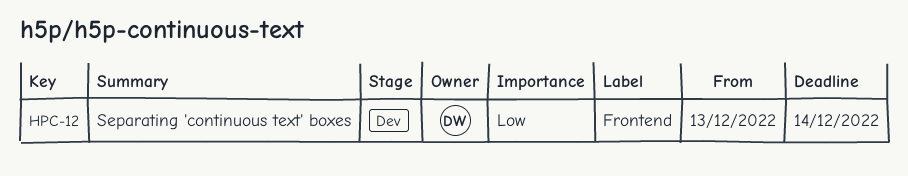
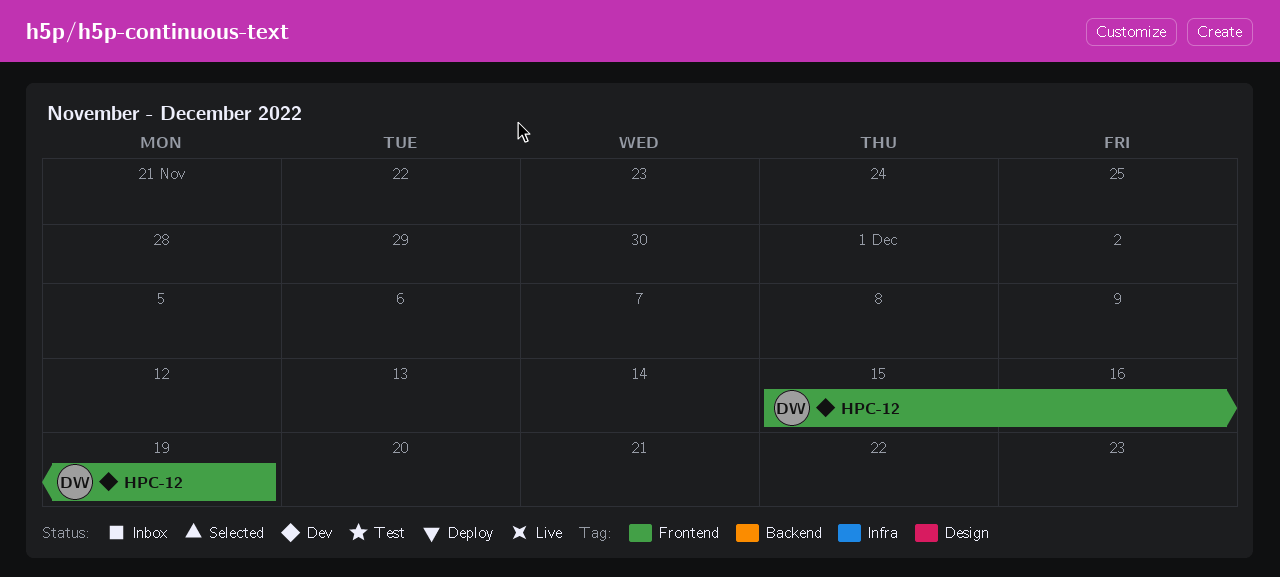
HPC-12, start: Dec 13 -> Dec 15
HPC-12, due: Dec 14 -> Dec 19

